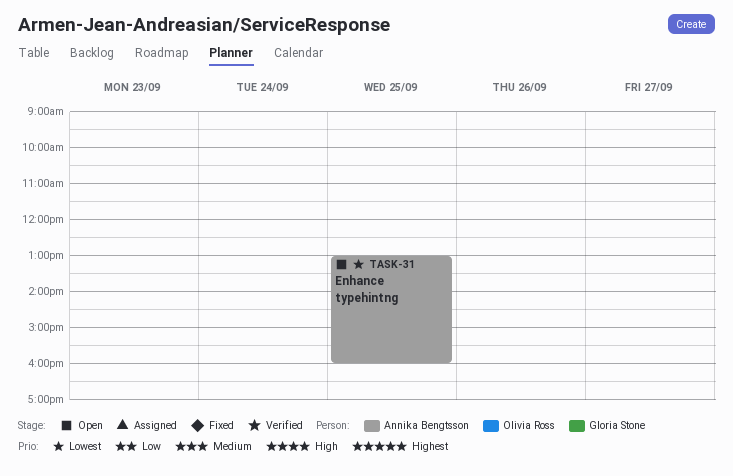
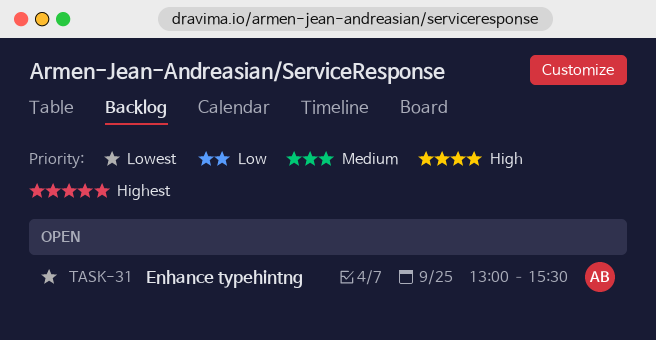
TASK-31, ends: 16:00 -> 15:30

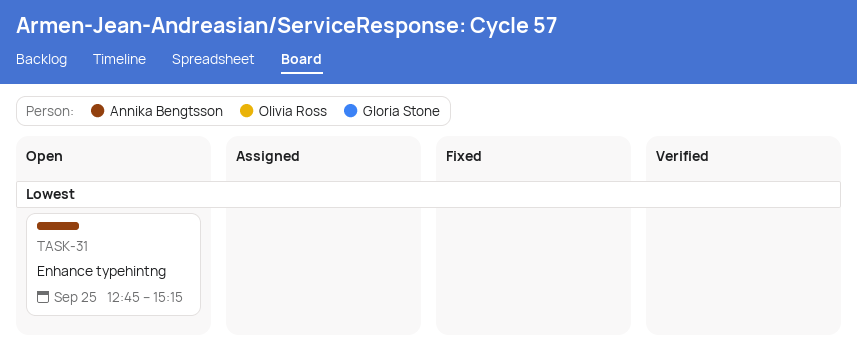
TASK-31, begins: 13:00 -> 12:45
TASK-31, ends: 15:30 -> 15:15

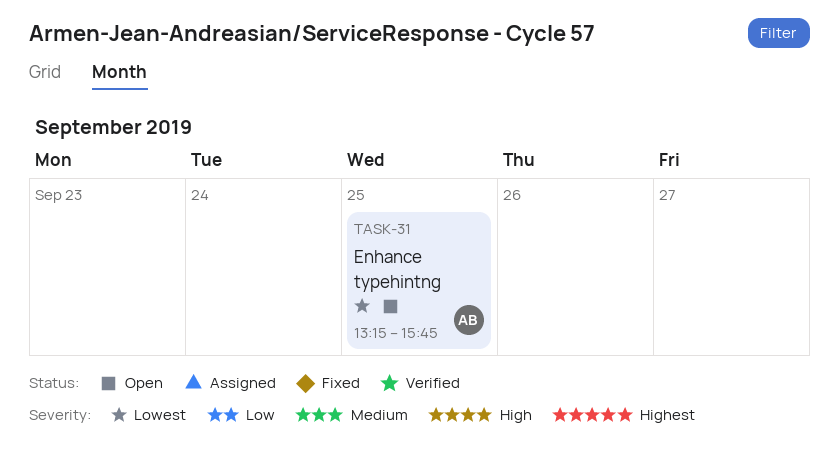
TASK-31, begins: 12:45 -> 13:15
TASK-31, ends: 15:15 -> 15:45

